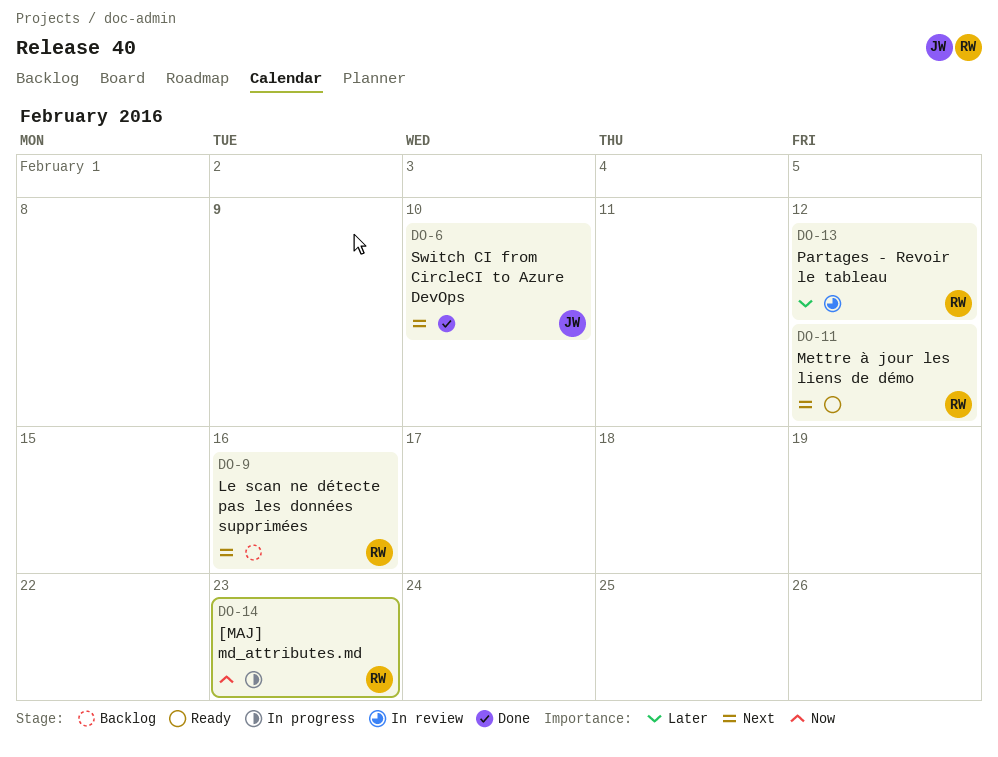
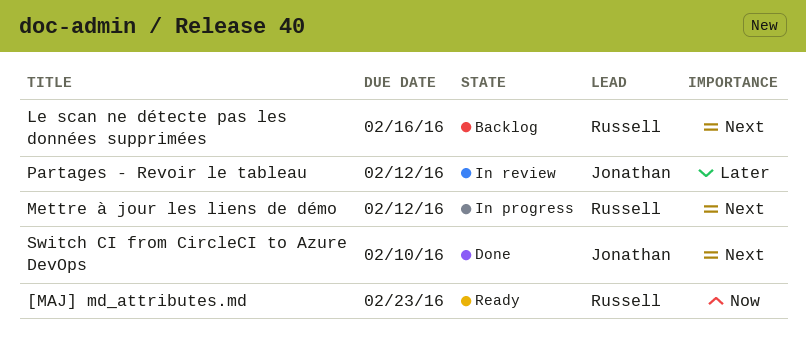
[MAJ] md_attributes.md, status: In progress -> Ready
Mettre à jour les liens de démo, status: Ready -> In progress
Partages - Revoir le tableau, owner: Russell -> Jonathan

